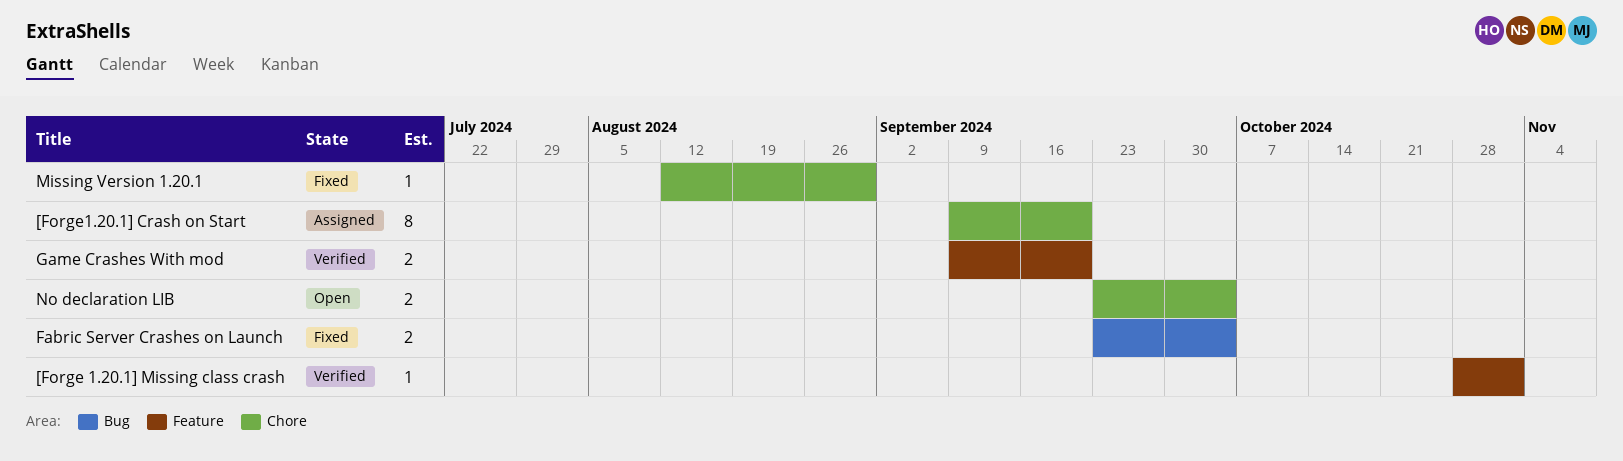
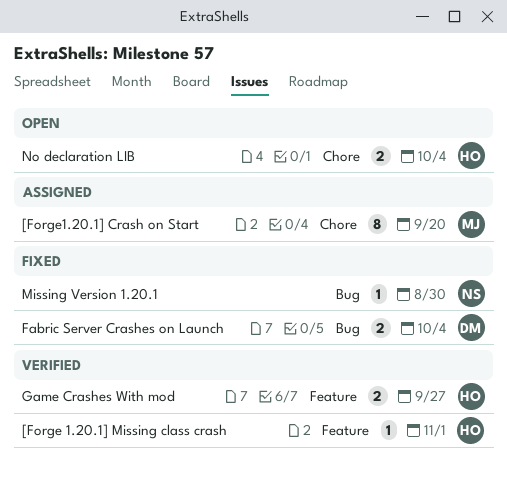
Game Crashes With mod, due: Sep 20 -> Sep 27
Missing Version 1.20.1, label: Chore -> Bug

